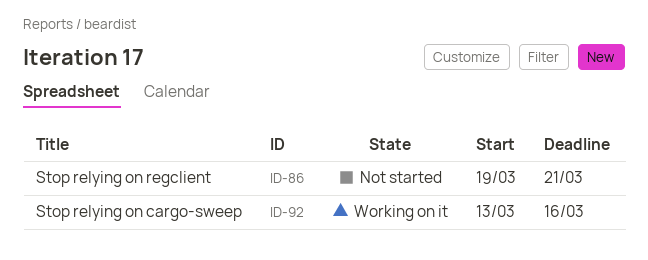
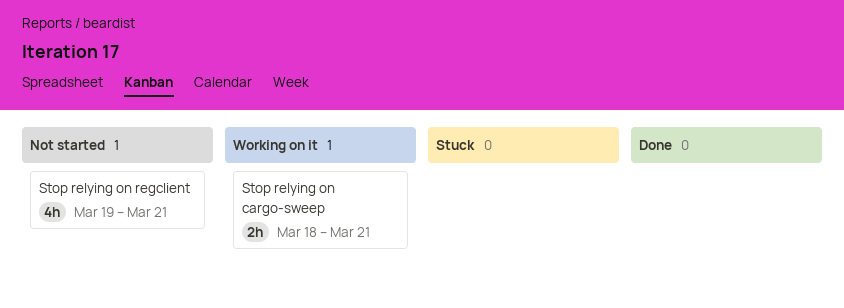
Stop relying on cargo-sweep, start: Mar 13 -> Mar 18
Stop relying on cargo-sweep, due: Mar 16 -> Mar 21

